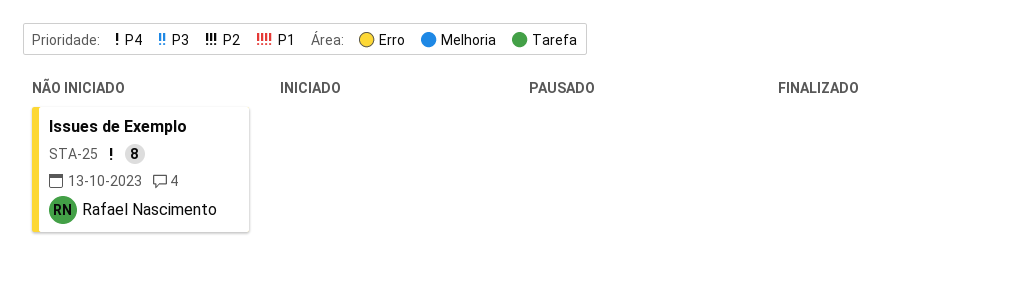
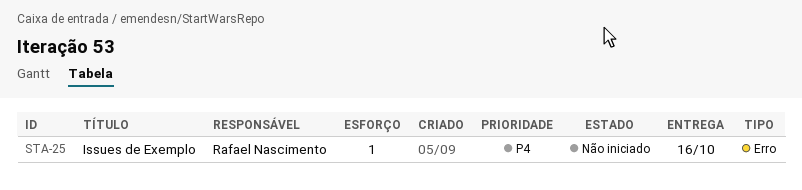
STA-25, estimate: 8 -> 1
STA-25, due: Oct 13 -> Oct 16

